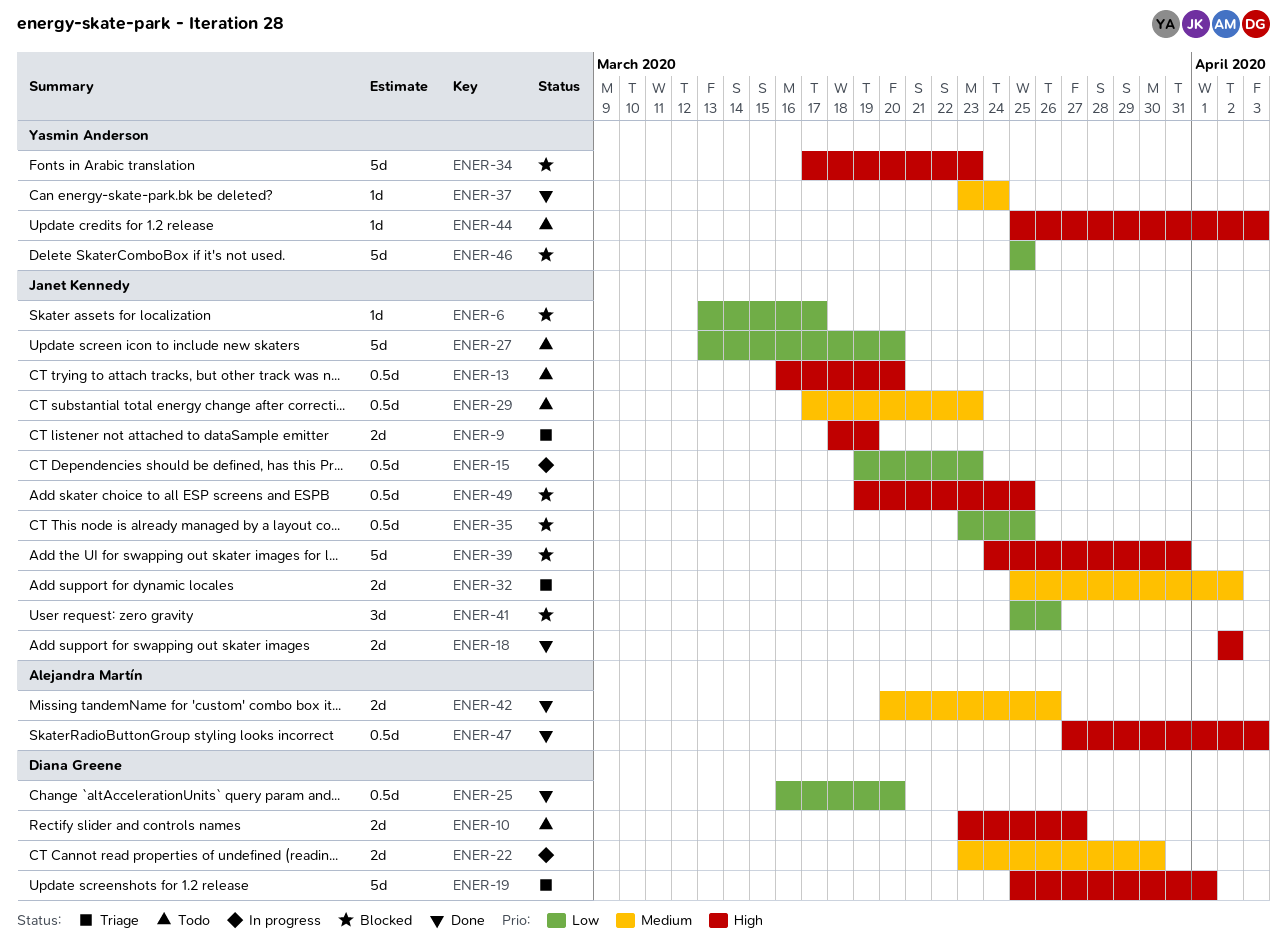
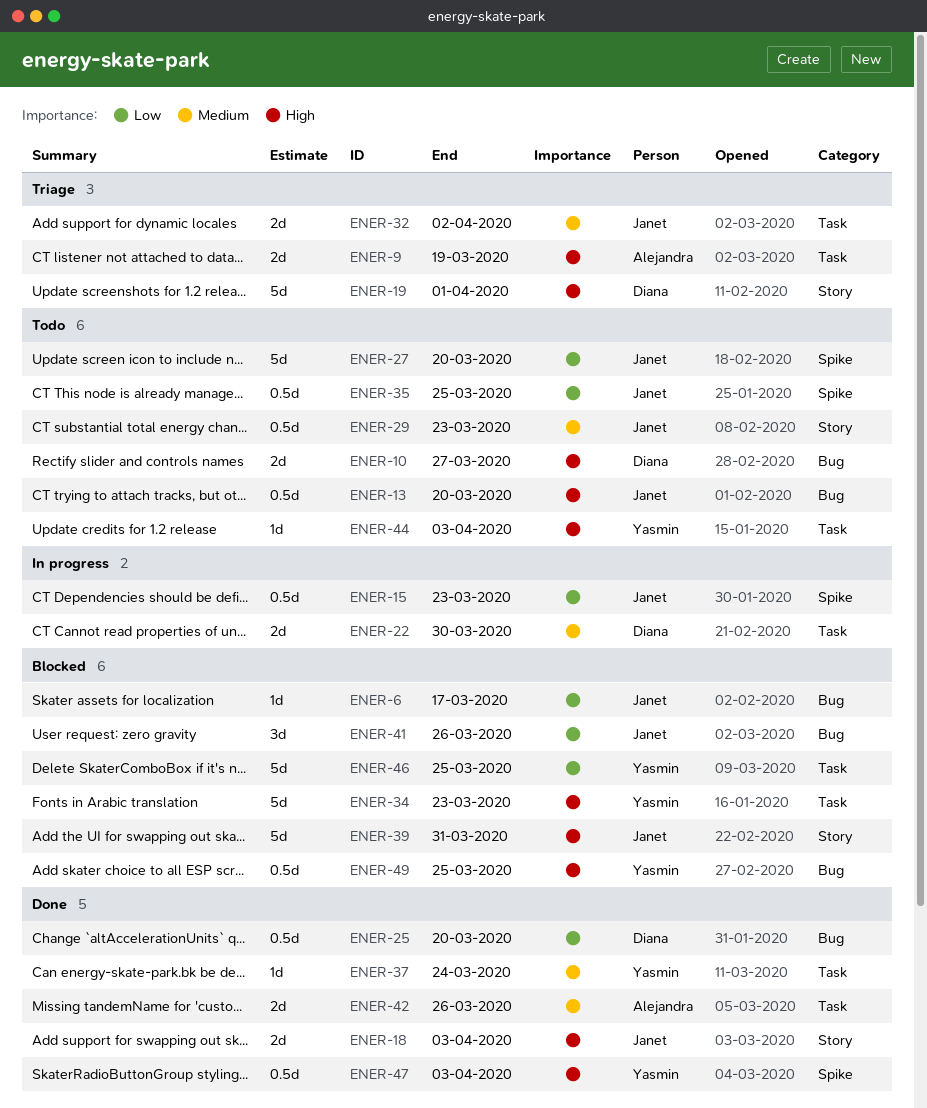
ENER-9, owner: Janet Kennedy -> Alejandra Martín
ENER-18, due: Apr 2 -> Apr 3
ENER-35, status: Blocked -> Todo
ENER-47, owner: Alejandra Martín -> Yasmin Anderson
ENER-49, owner: Janet Kennedy -> Yasmin Anderson

